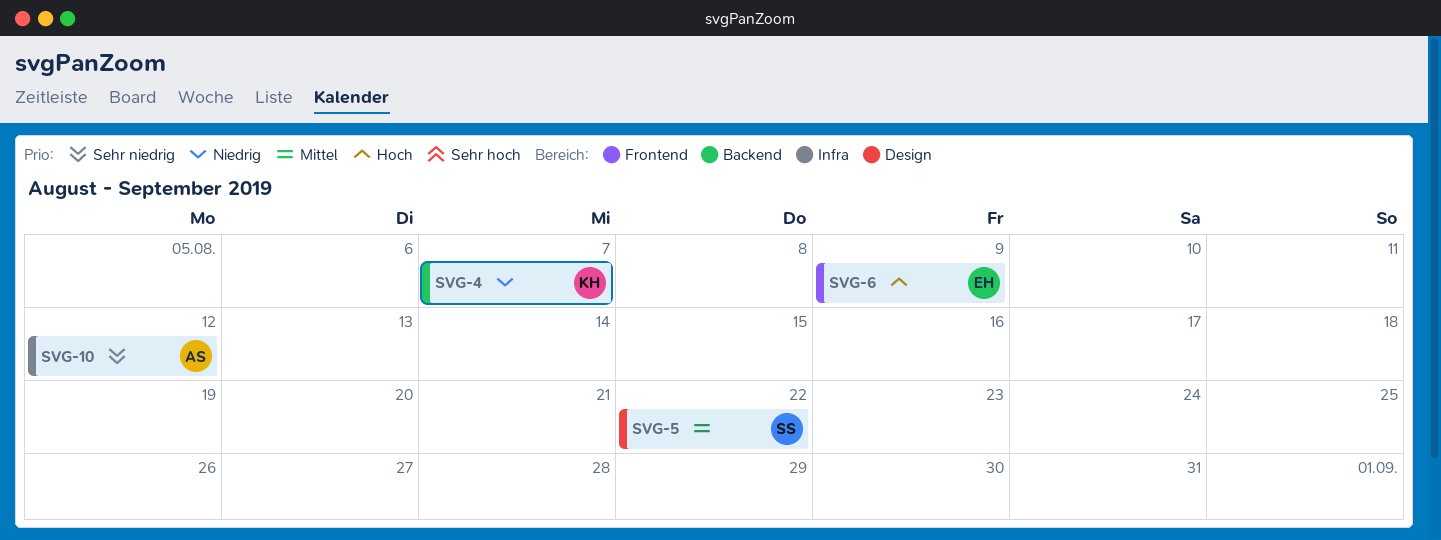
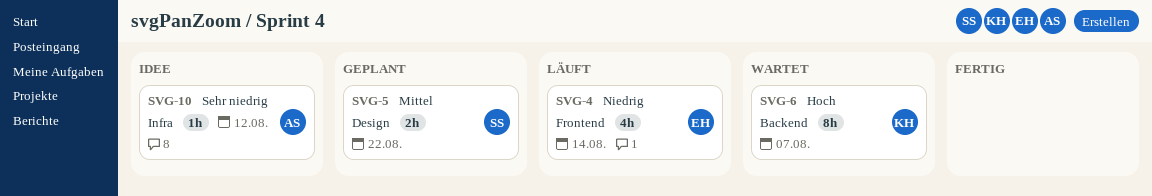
SVG-4, owner: KH -> EH
SVG-4, label: Backend -> Frontend
SVG-4, due: Aug 7 -> Aug 14
SVG-6, owner: EH -> KH
SVG-6, label: Frontend -> Backend
SVG-6, due: Aug 9 -> Aug 7

